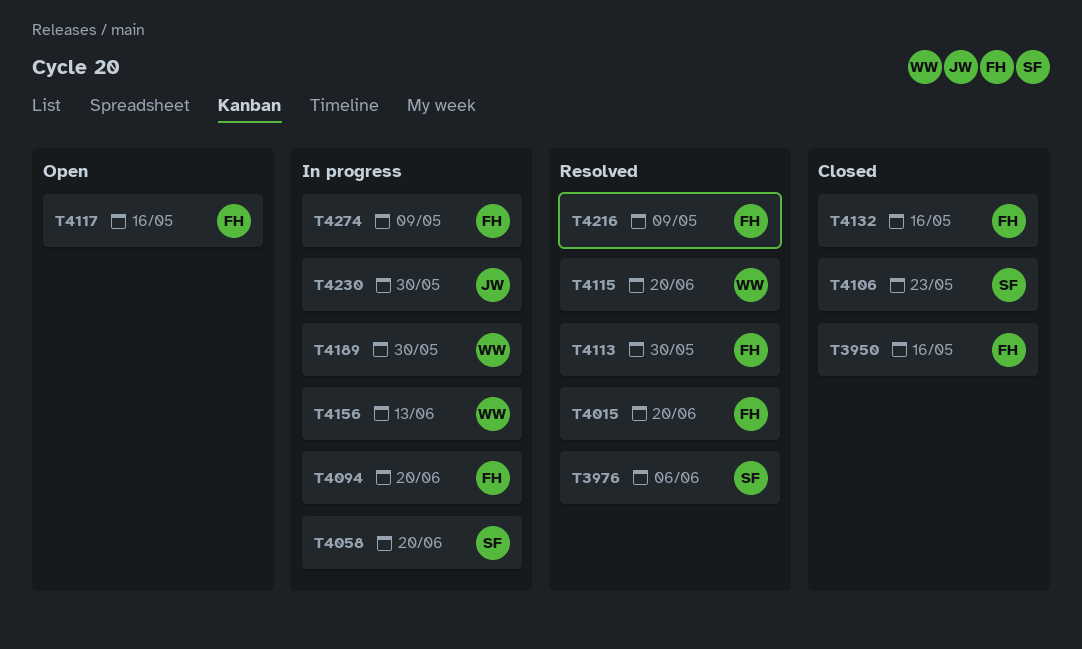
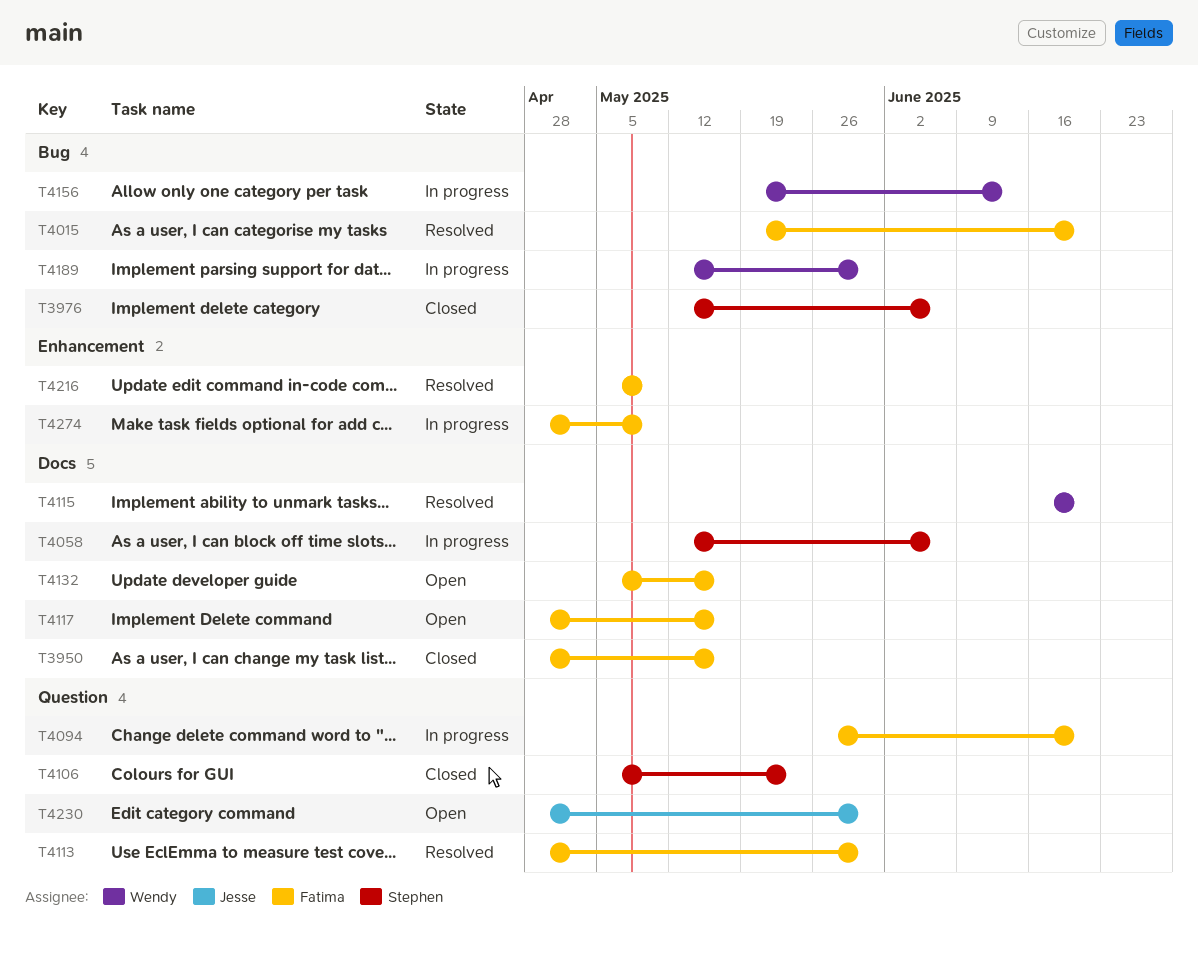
T3976, status: Resolved -> Closed
T4058, due: Jun 20 -> Jun 6
T4132, status: Closed -> Open
T4230, status: In progress -> Open

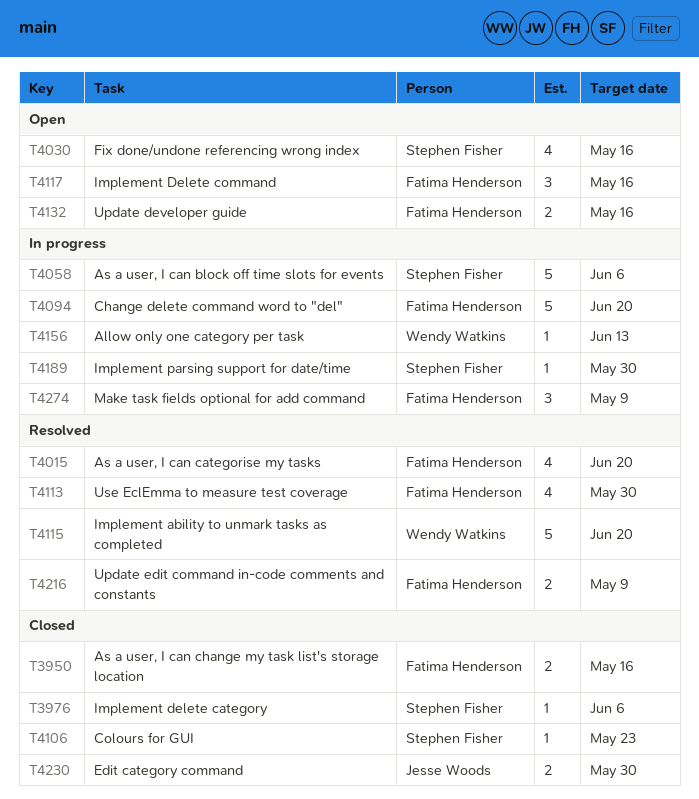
T4030: none -> present
T4189, owner: Wendy Watkins -> Stephen Fisher
T4230, status: Open -> Closed

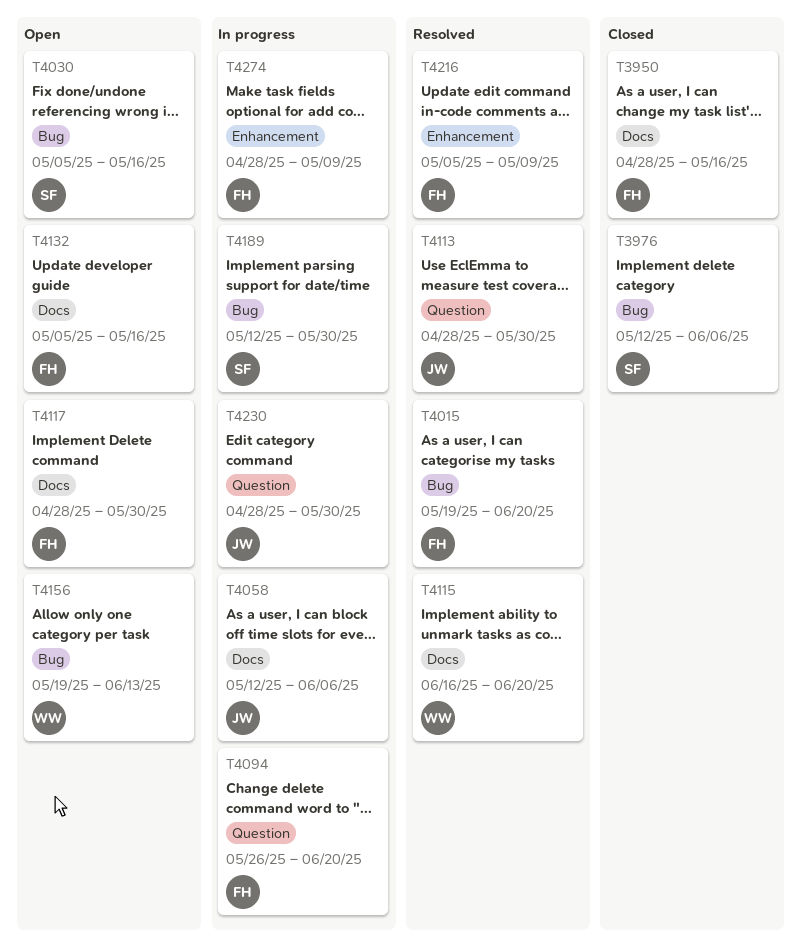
T4058, owner: Stephen Fisher -> Jesse Woods
T4106: present -> none
T4113, owner: Fatima Henderson -> Jesse Woods
T4117, due: May 16 -> May 30
T4156, status: In progress -> Open
T4230, status: Closed -> In progress

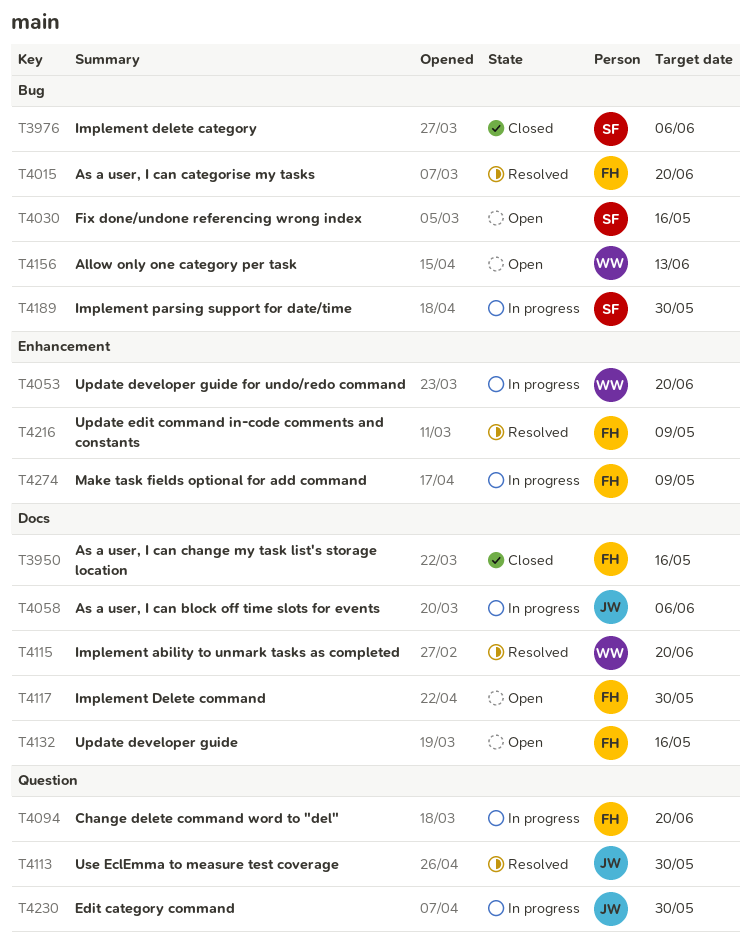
T4053: none -> present

